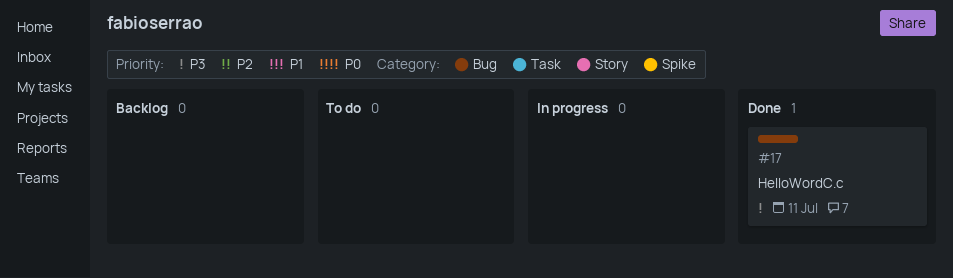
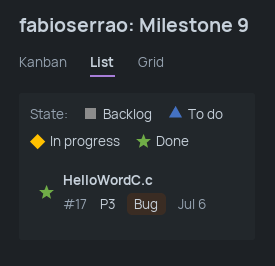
#17, due: Jul 11 -> Jul 6

